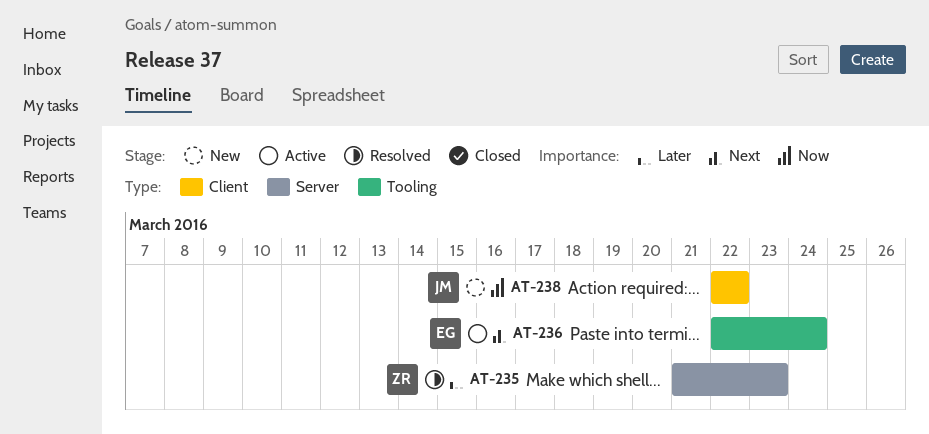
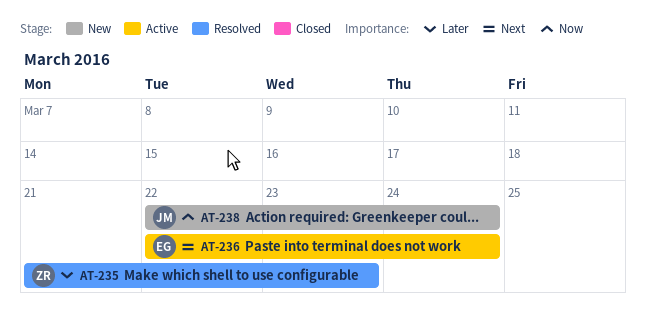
AT-238, due: Mar 22 -> Mar 24

